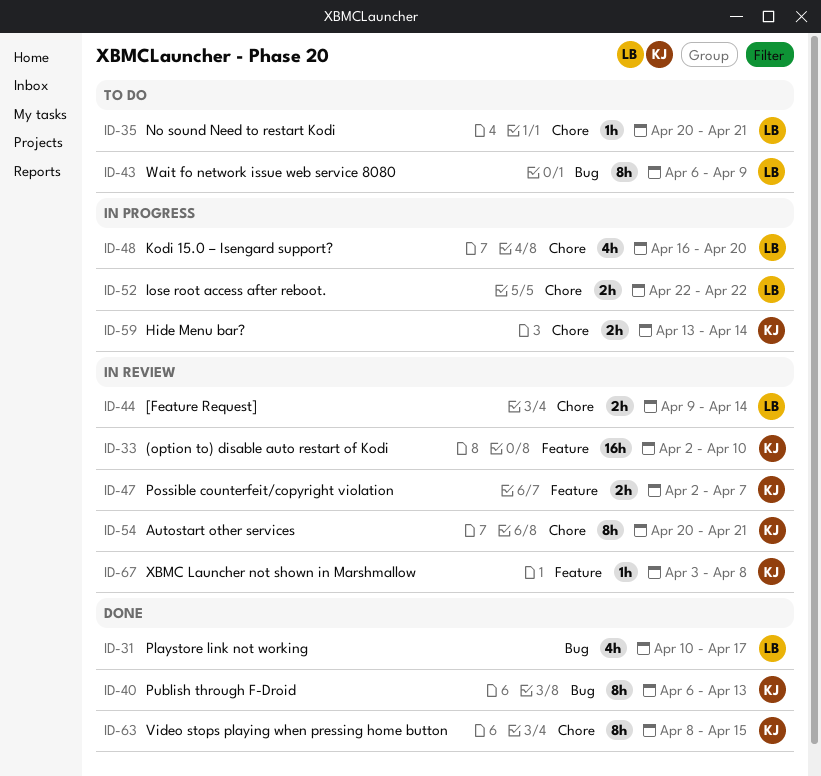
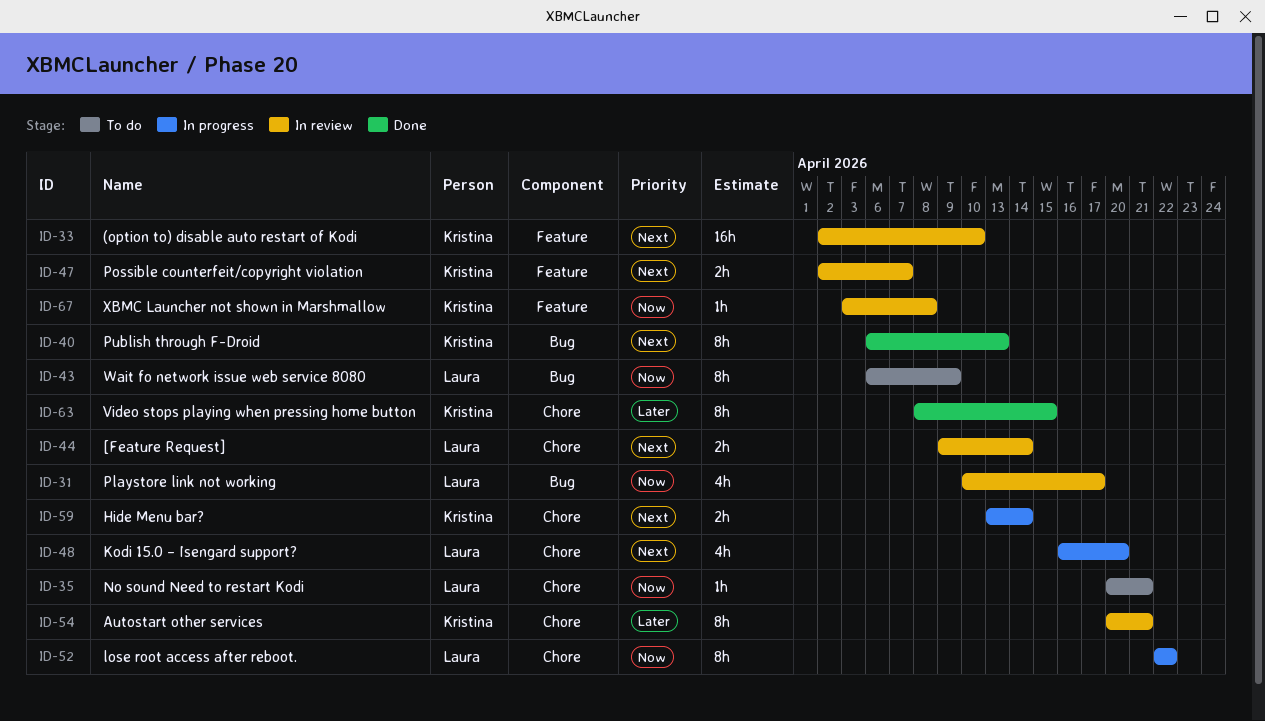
ID-31, status: Done -> In review
ID-52, estimate: 2h -> 8h

